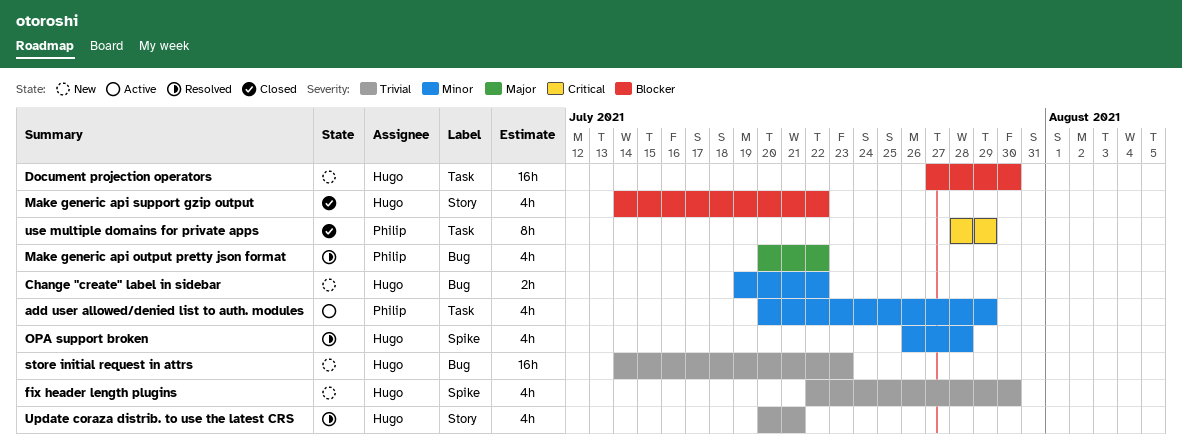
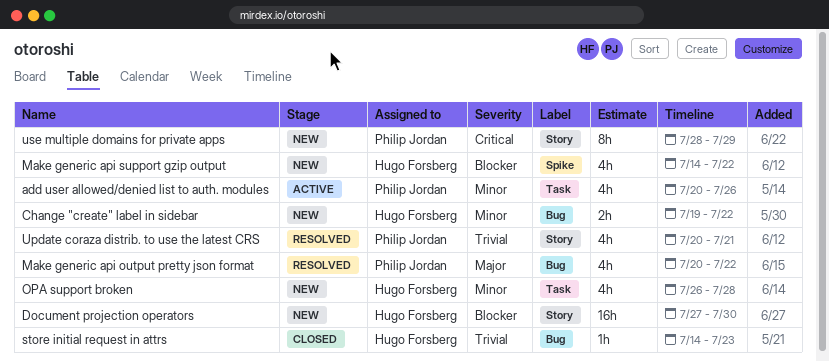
add user allowed/denied list to auth. modules, due: Jul 29 -> Jul 26
Document projection operators, label: Task -> Story
fix header length plugins: present -> none
Make generic api support gzip output, status: Closed -> New
Make generic api support gzip output, label: Story -> Spike
OPA support broken, status: Resolved -> New
OPA support broken, label: Spike -> Task
store initial request in attrs, status: New -> Closed
store initial request in attrs, estimate: 16h -> 1h
Update coraza distrib. to use the latest CRS, owner: Hugo Forsberg -> Philip Jordan
use multiple domains for private apps, status: Closed -> New
use multiple domains for private apps, label: Task -> Story

